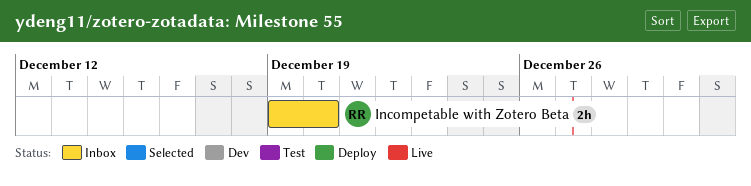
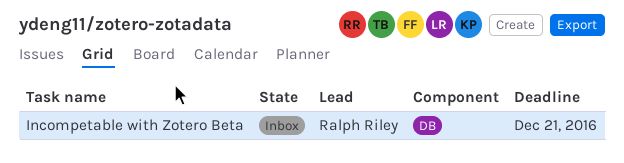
Incompetable with Zotero Beta, due: Dec 20 -> Dec 21

